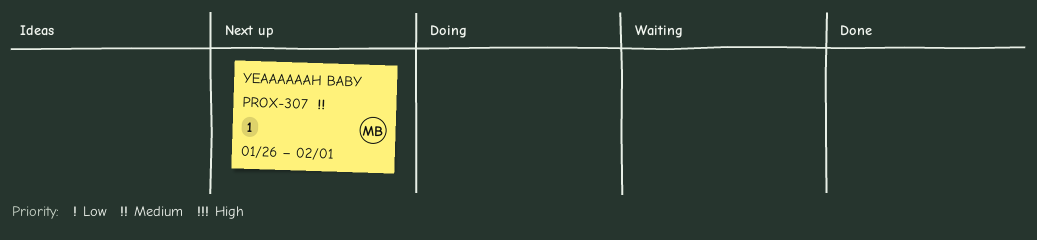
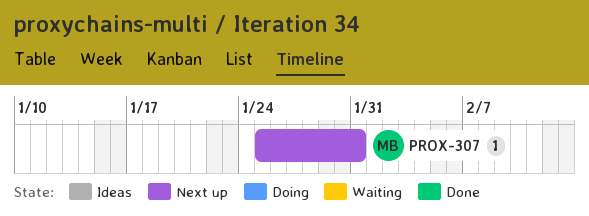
PROX-307, start: Jan 26 -> Jan 25
PROX-307, due: Feb 1 -> Jan 31

